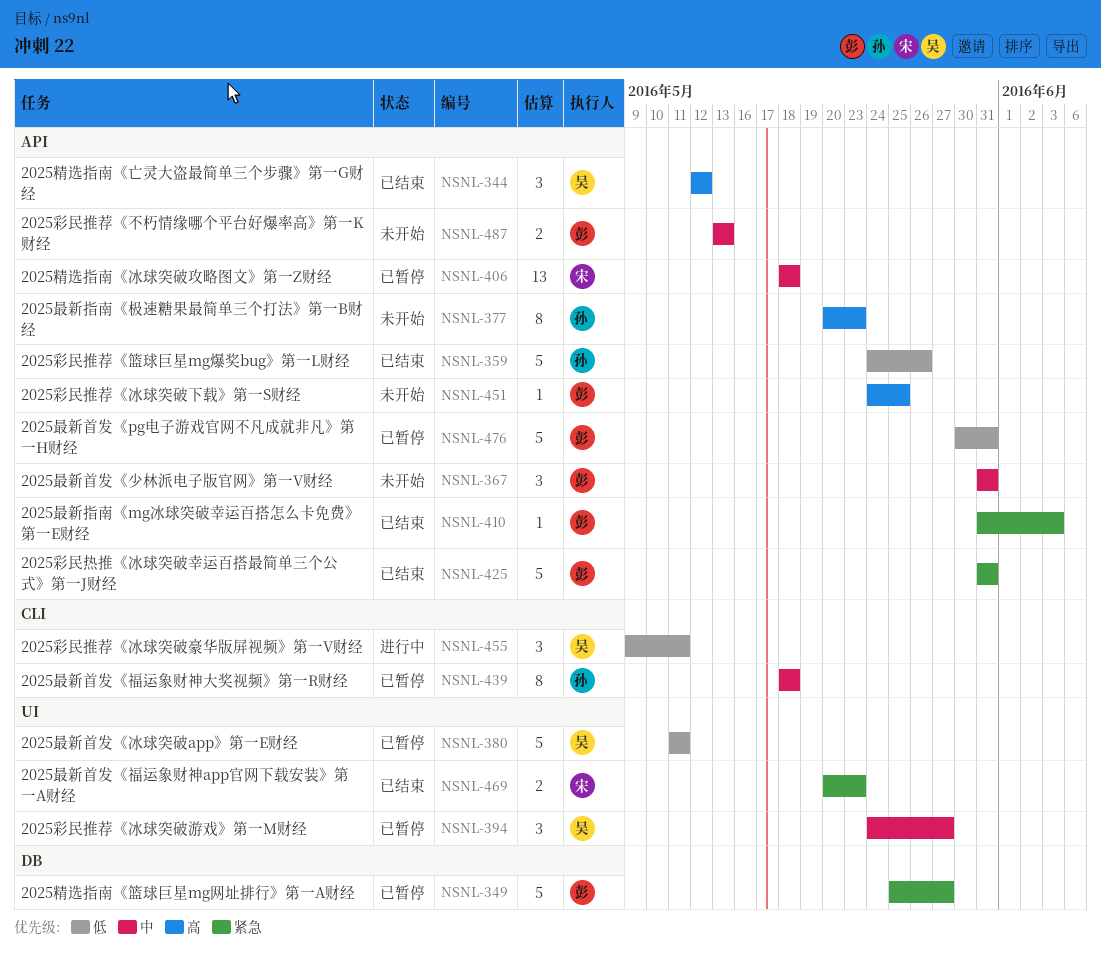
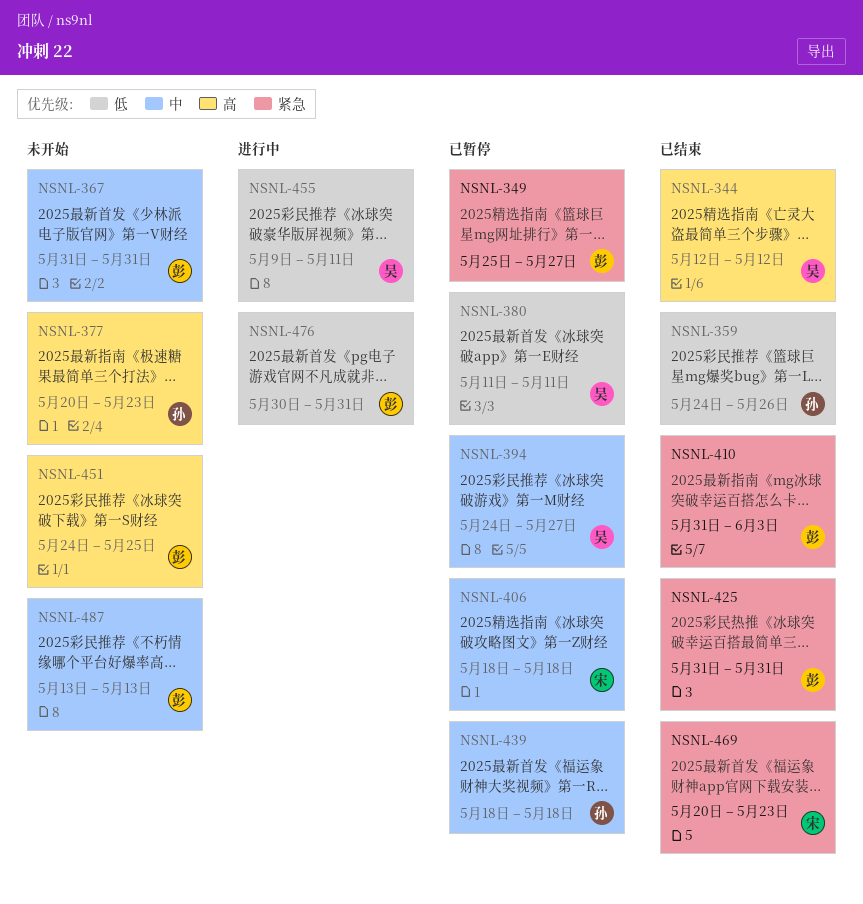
NSNL-476, status: 已暂停 -> 进行中

